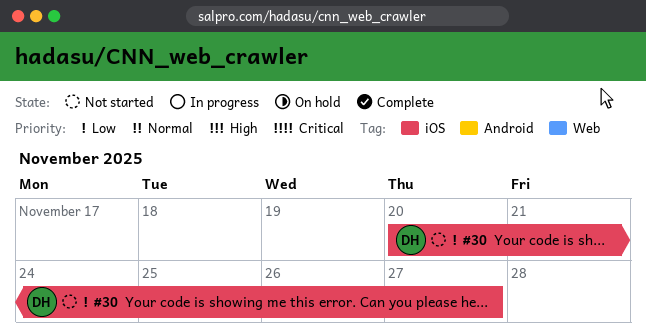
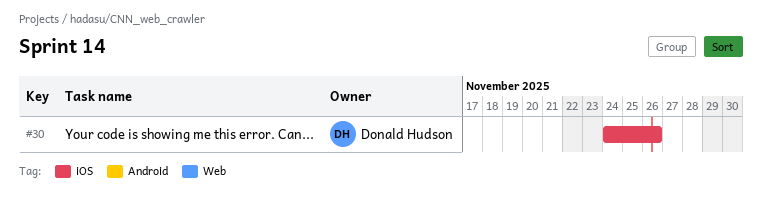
#30, start: Nov 20 -> Nov 24
#30, due: Nov 27 -> Nov 26

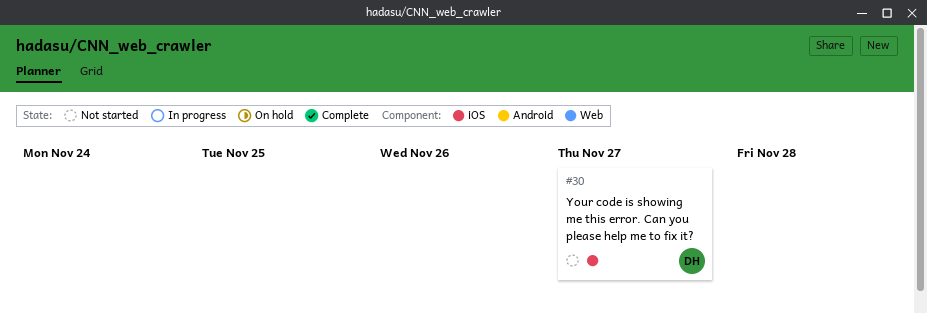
#30, due: Nov 26 -> Nov 27

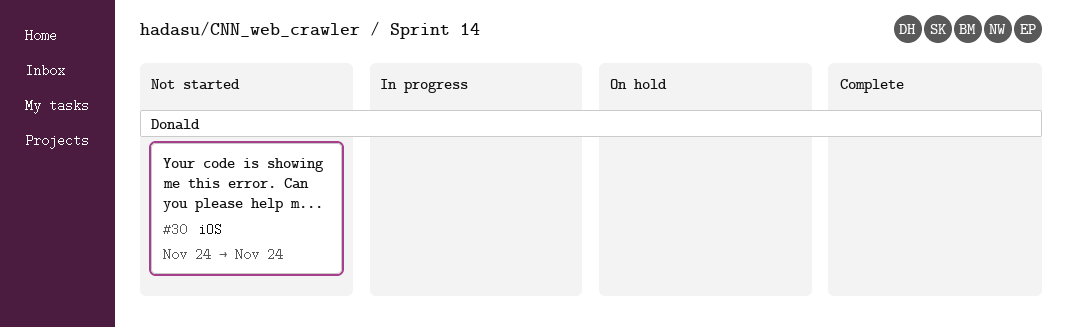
#30, due: Nov 27 -> Nov 24

